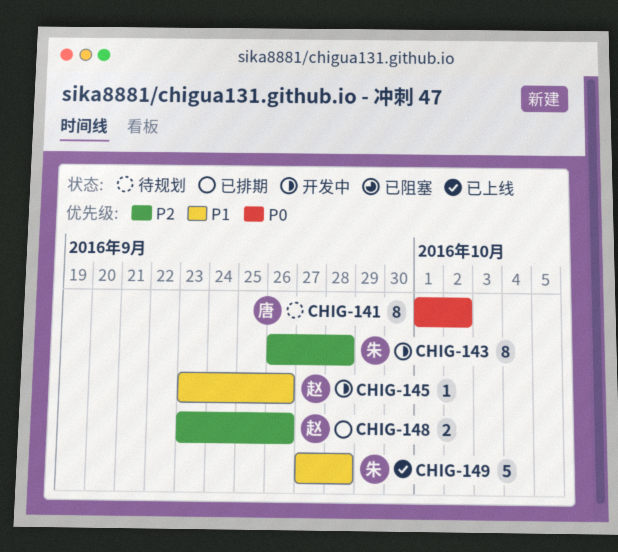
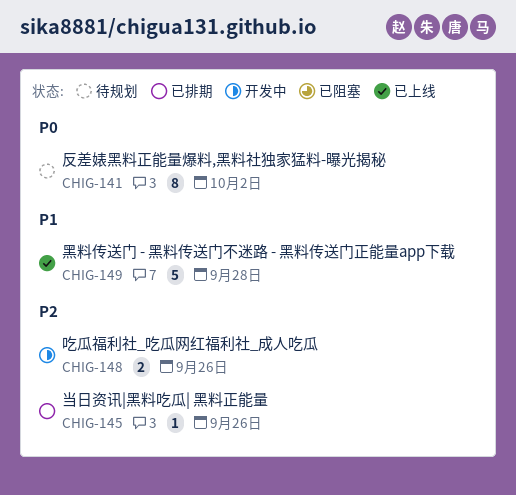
CHIG-143: present -> none
CHIG-145, status: 开发中 -> 已排期
CHIG-145, priority: P1 -> P2
CHIG-148, status: 已排期 -> 开发中

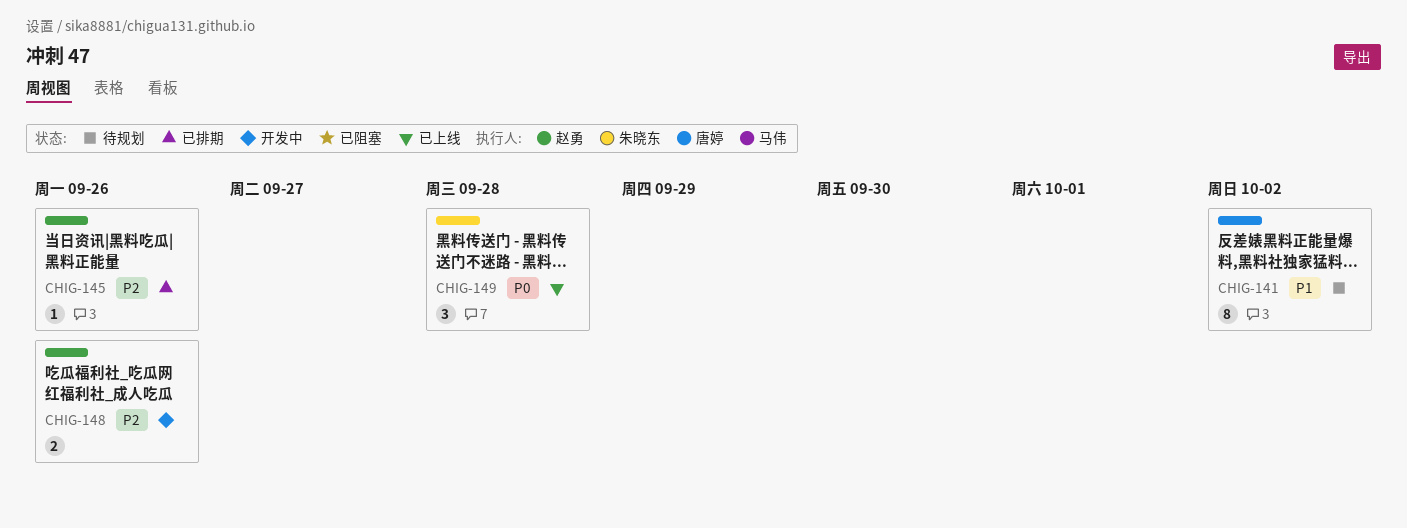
CHIG-141, priority: P0 -> P1
CHIG-149, priority: P1 -> P0
CHIG-149, estimate: 5 -> 3

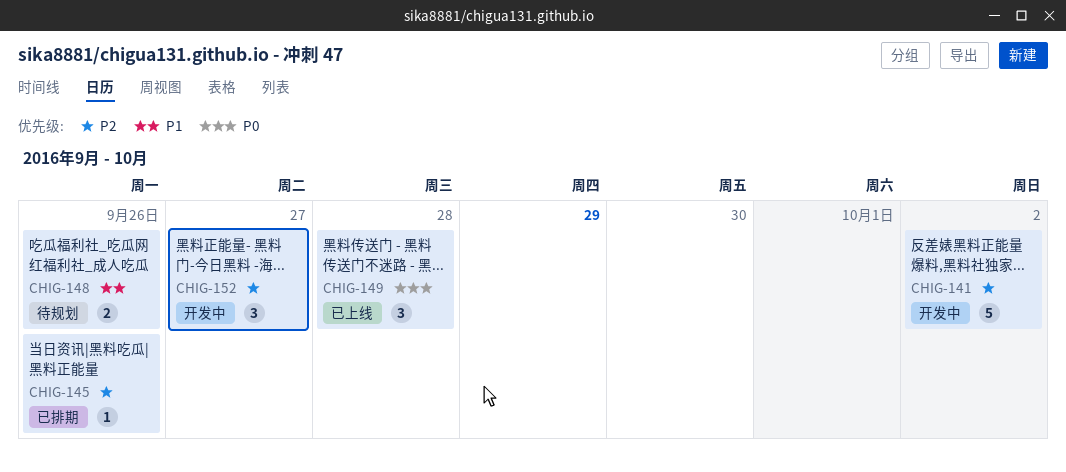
CHIG-141, status: 待规划 -> 开发中
CHIG-141, priority: P1 -> P2
CHIG-141, estimate: 8 -> 5
CHIG-148, status: 开发中 -> 待规划
CHIG-148, priority: P2 -> P1
CHIG-152: none -> present

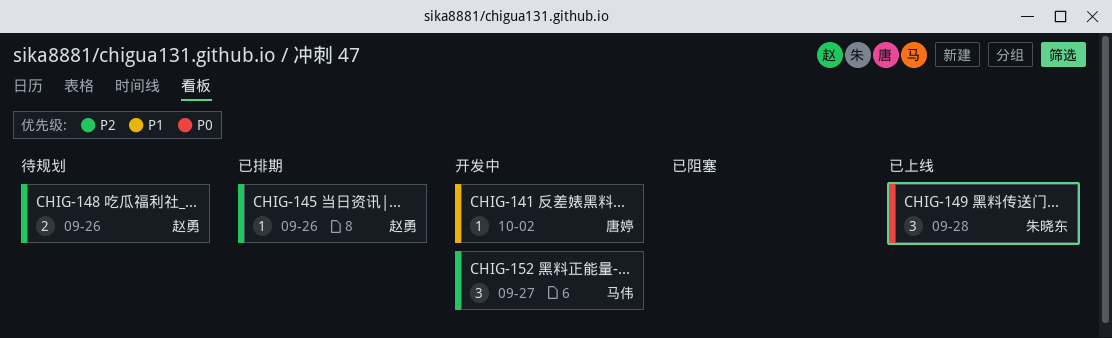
CHIG-141, priority: P2 -> P1
CHIG-141, estimate: 5 -> 1
CHIG-148, priority: P1 -> P2

